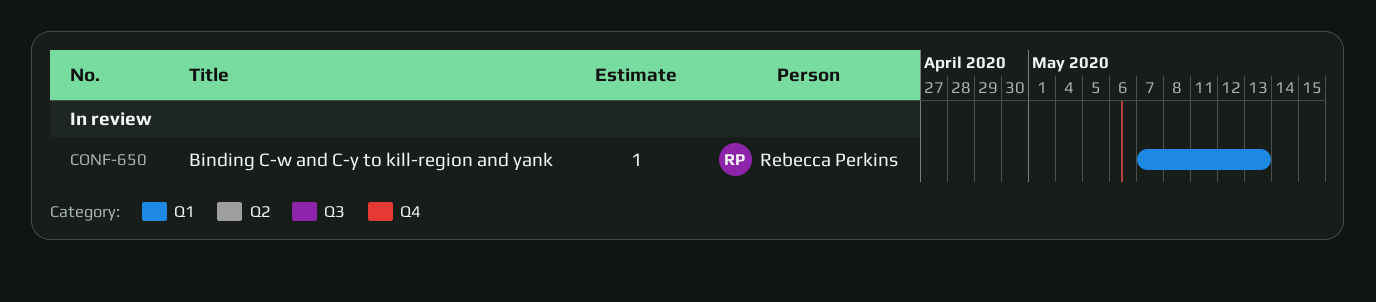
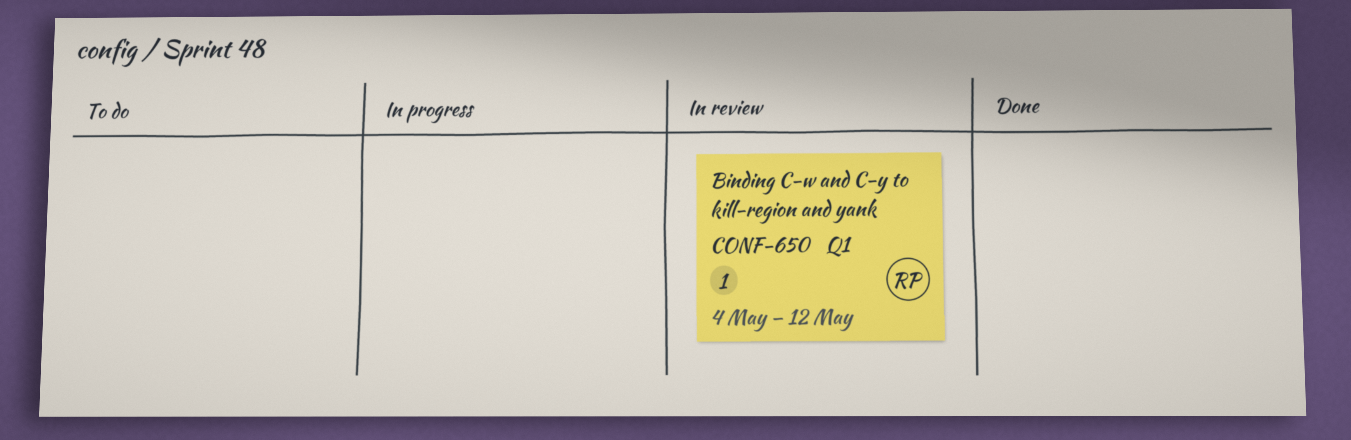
CONF-650, start: May 7 -> May 4
CONF-650, due: May 13 -> May 12

